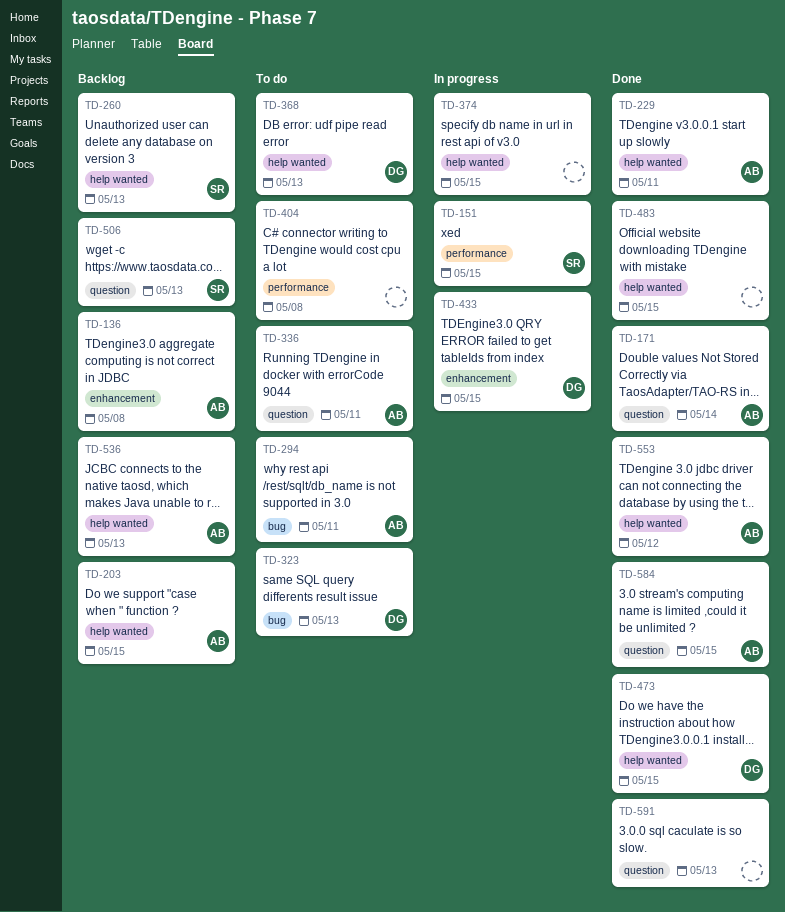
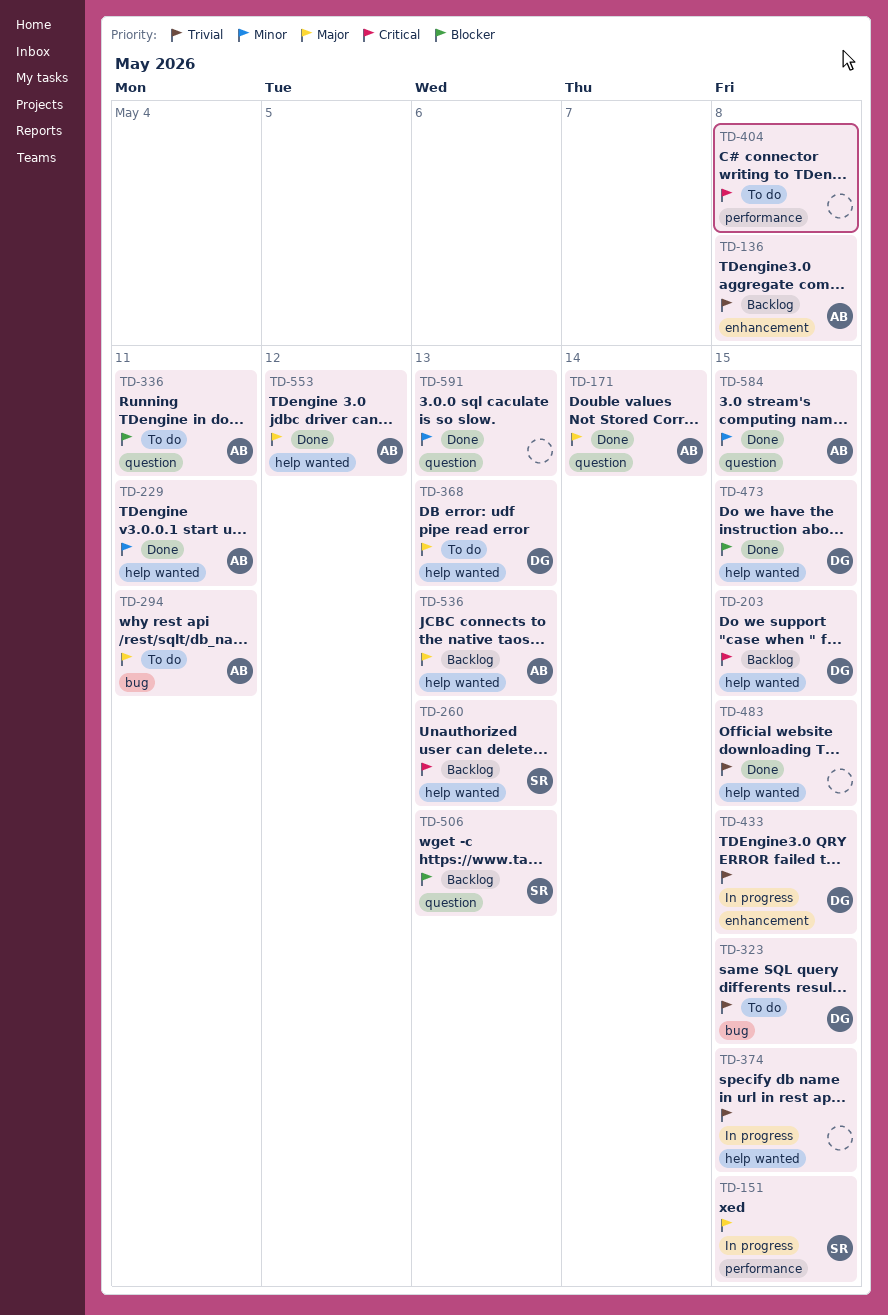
TD-203, owner: AB -> DG
TD-323, due: May 13 -> May 15

